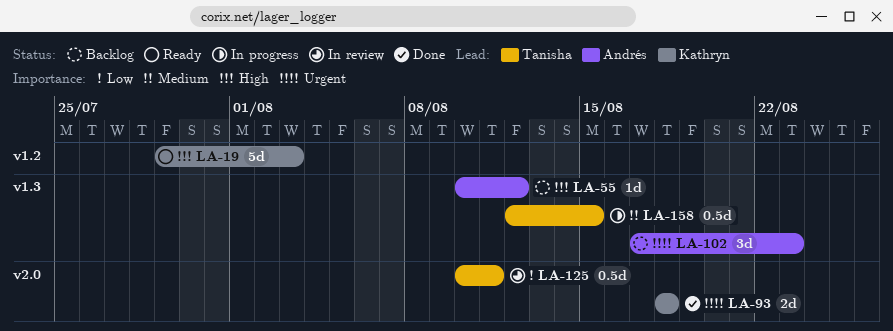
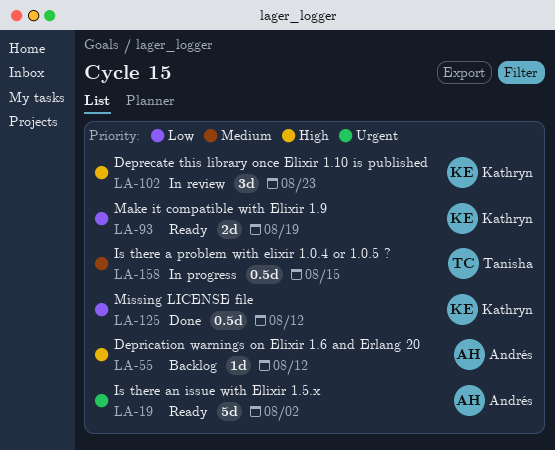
LA-19, owner: Kathryn -> Andrés
LA-19, priority: High -> Urgent
LA-19, due: Aug 3 -> Aug 2
LA-93, status: Done -> Ready
LA-93, priority: Urgent -> Low
LA-93, due: Aug 18 -> Aug 19
LA-102, status: Backlog -> In review
LA-102, owner: Andrés -> Kathryn
LA-102, priority: Urgent -> High
LA-125, status: In review -> Done
LA-125, owner: Tanisha -> Kathryn
LA-125, due: Aug 11 -> Aug 12

